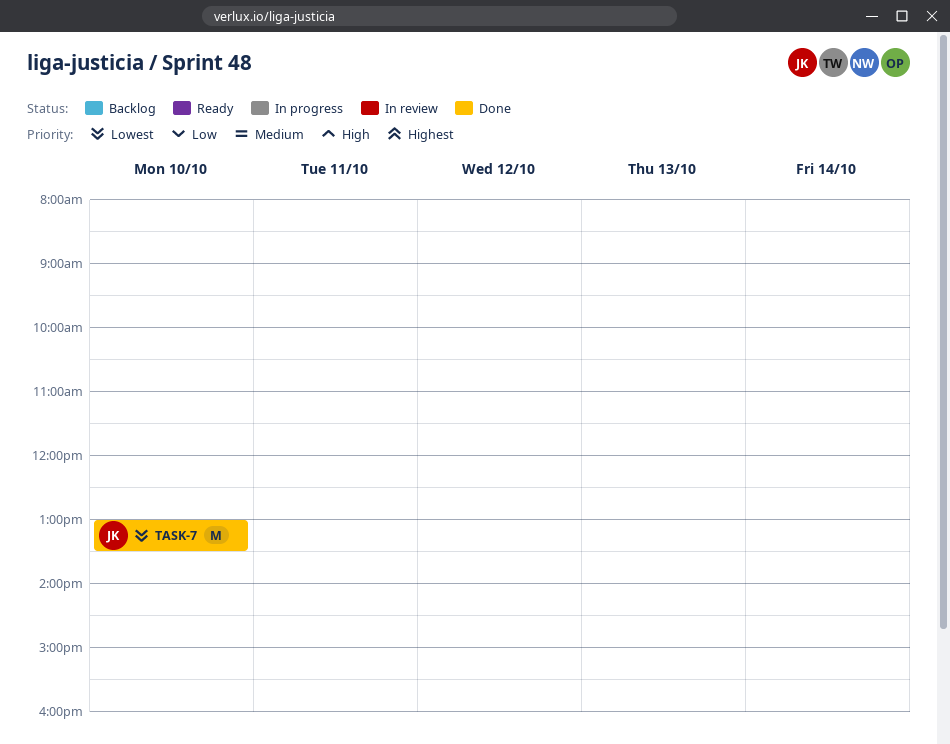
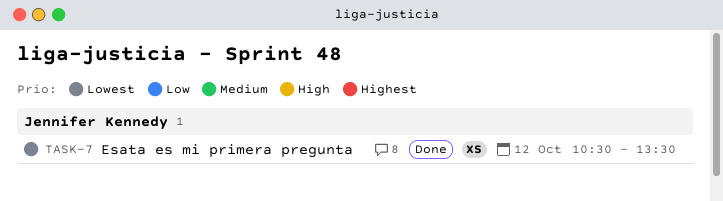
TASK-7, estimate: M -> XS
TASK-7, day: Oct 10 -> Oct 12
TASK-7, begins: 13:00 -> 10:30

